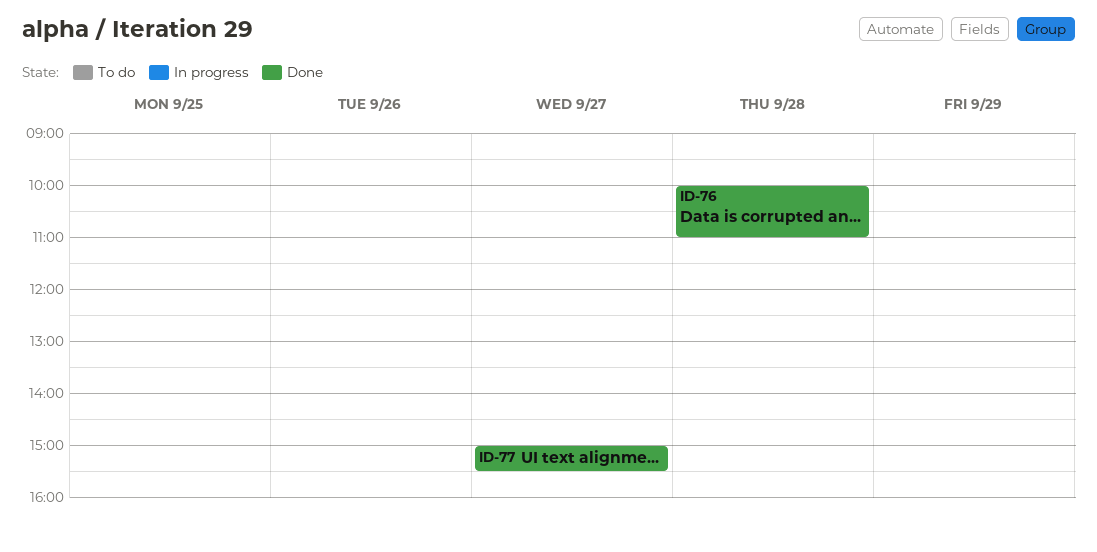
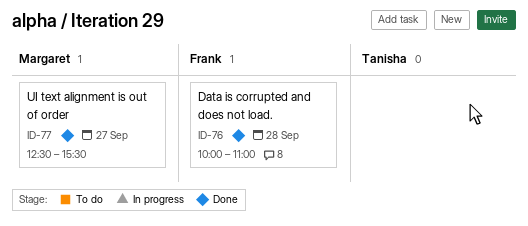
ID-77, begins: 15:00 -> 12:30

